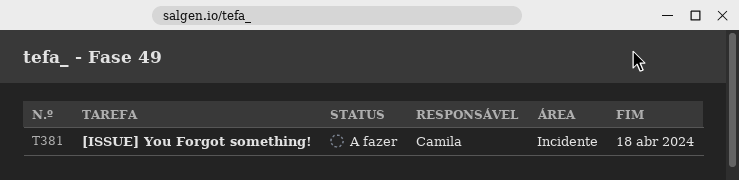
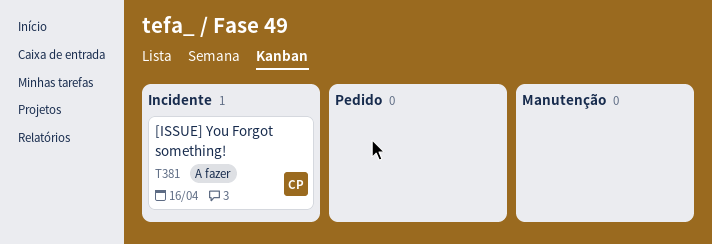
T381, due: Apr 18 -> Apr 16

